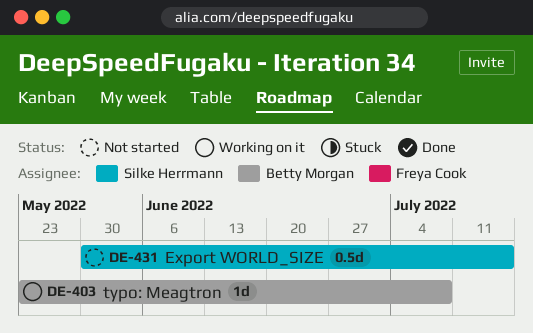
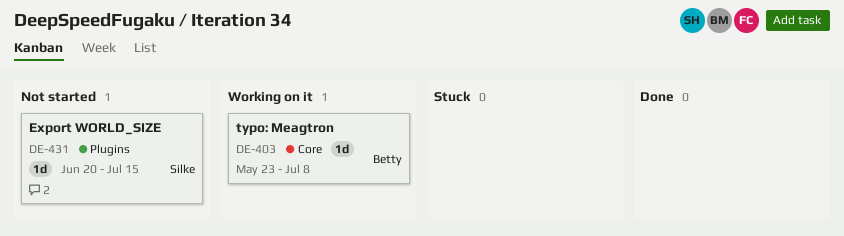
DE-431, estimate: 0.5d -> 1d
DE-431, start: May 30 -> Jun 20

